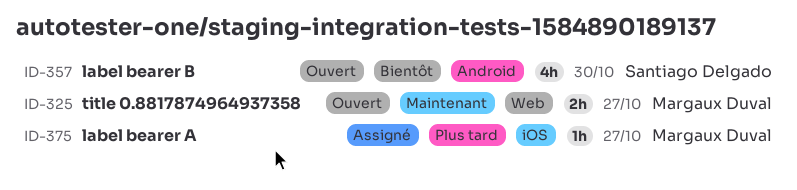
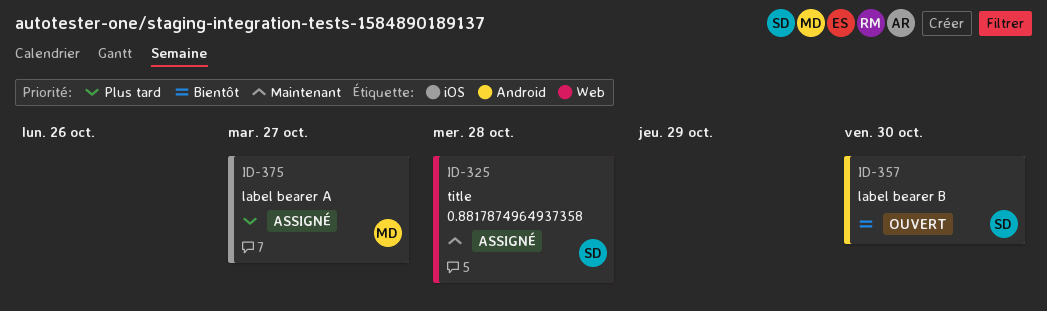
ID-325, status: Ouvert -> Assigné
ID-325, owner: Margaux Duval -> Santiago Delgado
ID-325, due: Oct 27 -> Oct 28

